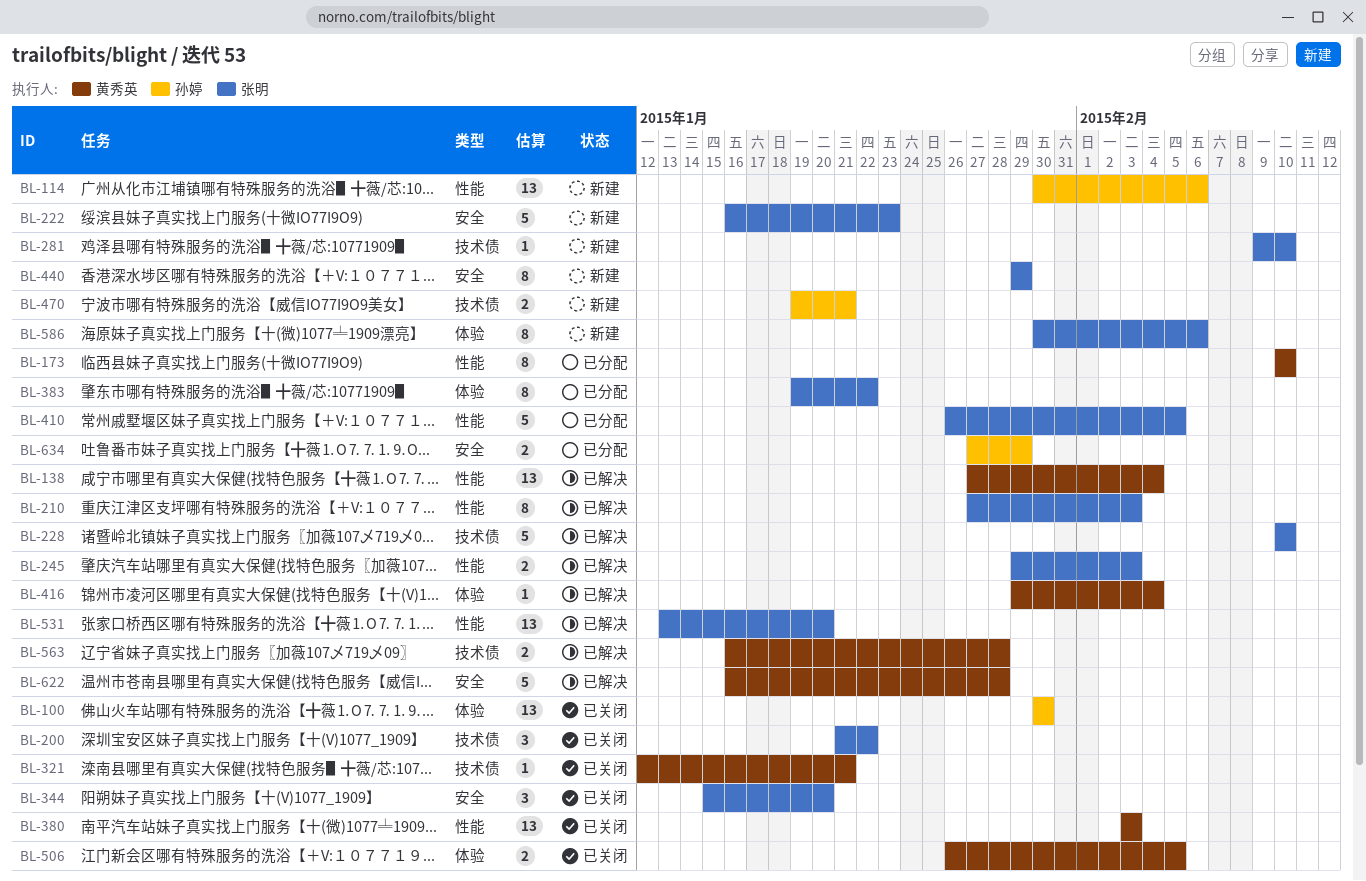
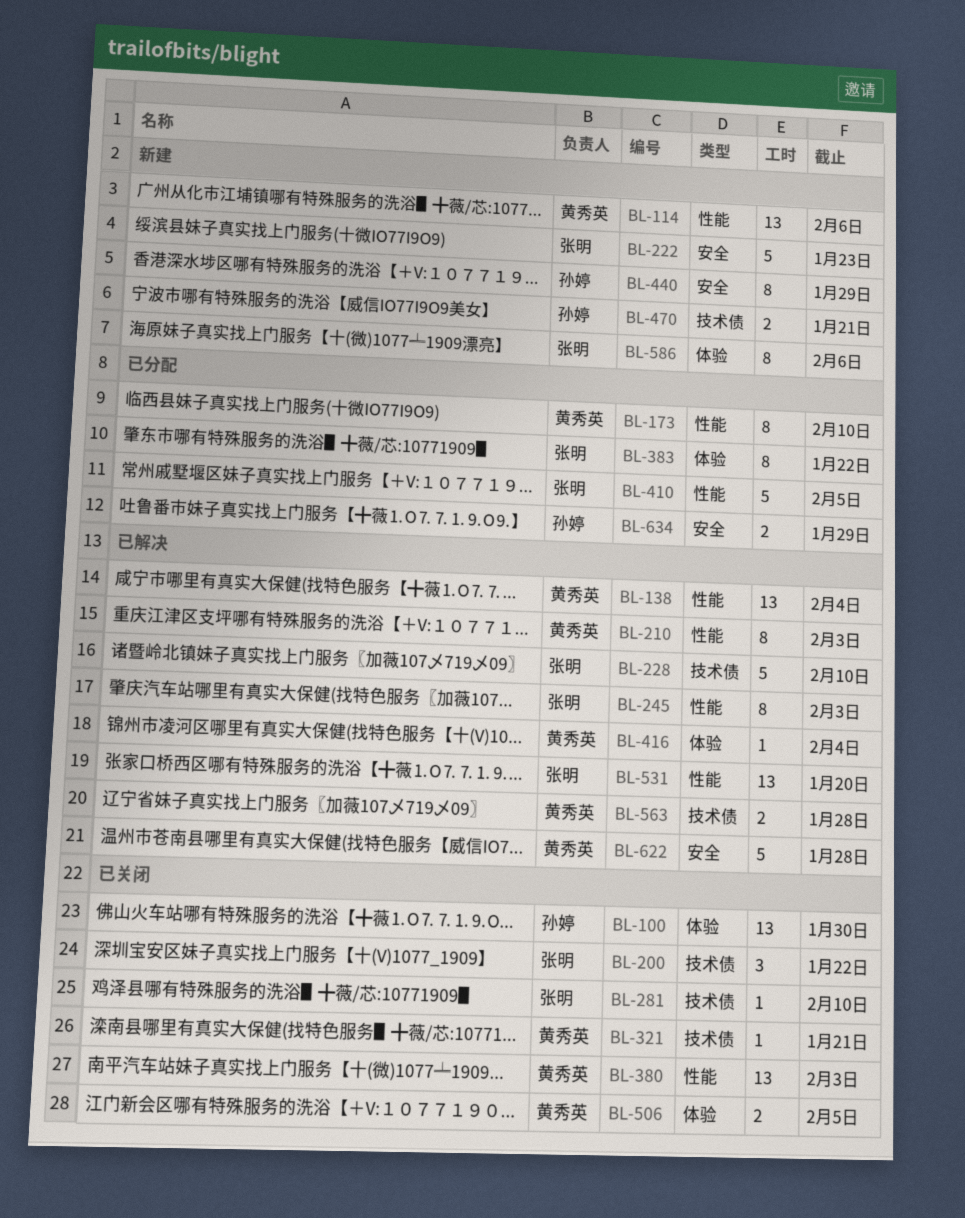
BL-114, owner: 孙婷 -> 黄秀英
BL-210, owner: 张明 -> 黄秀英
BL-245, estimate: 2 -> 8
BL-281, status: 新建 -> 已关闭
BL-344: present -> none
BL-440, owner: 张明 -> 孙婷

